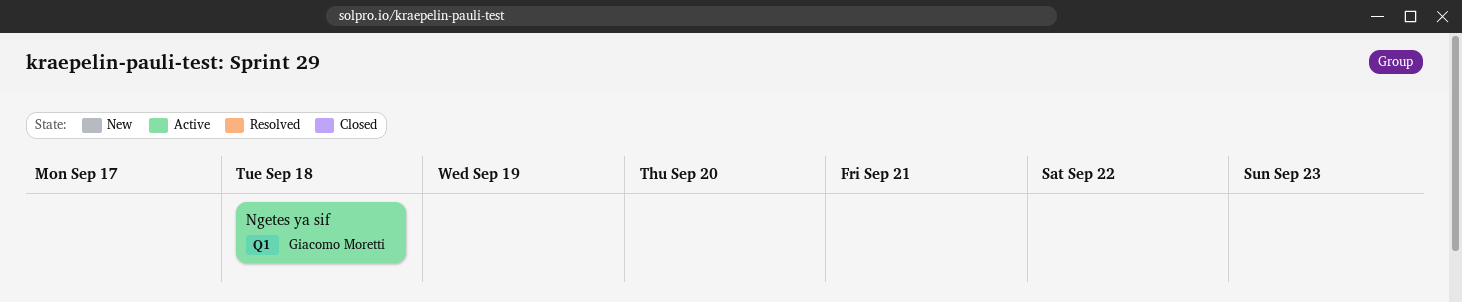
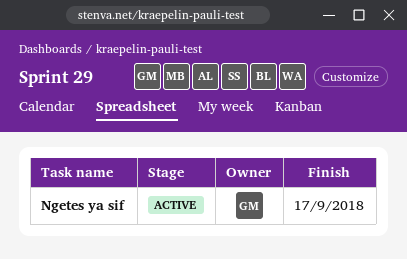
Ngetes ya sif, due: Sep 18 -> Sep 17

